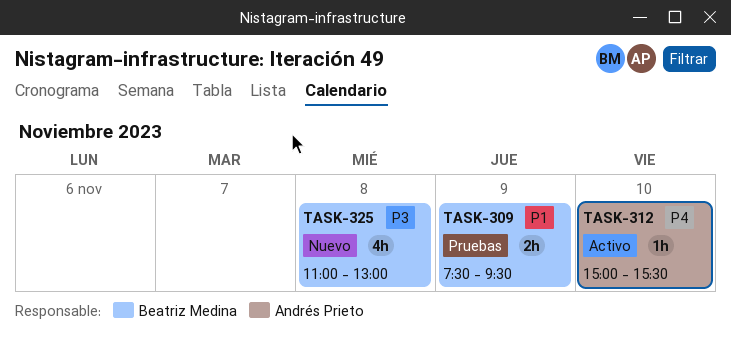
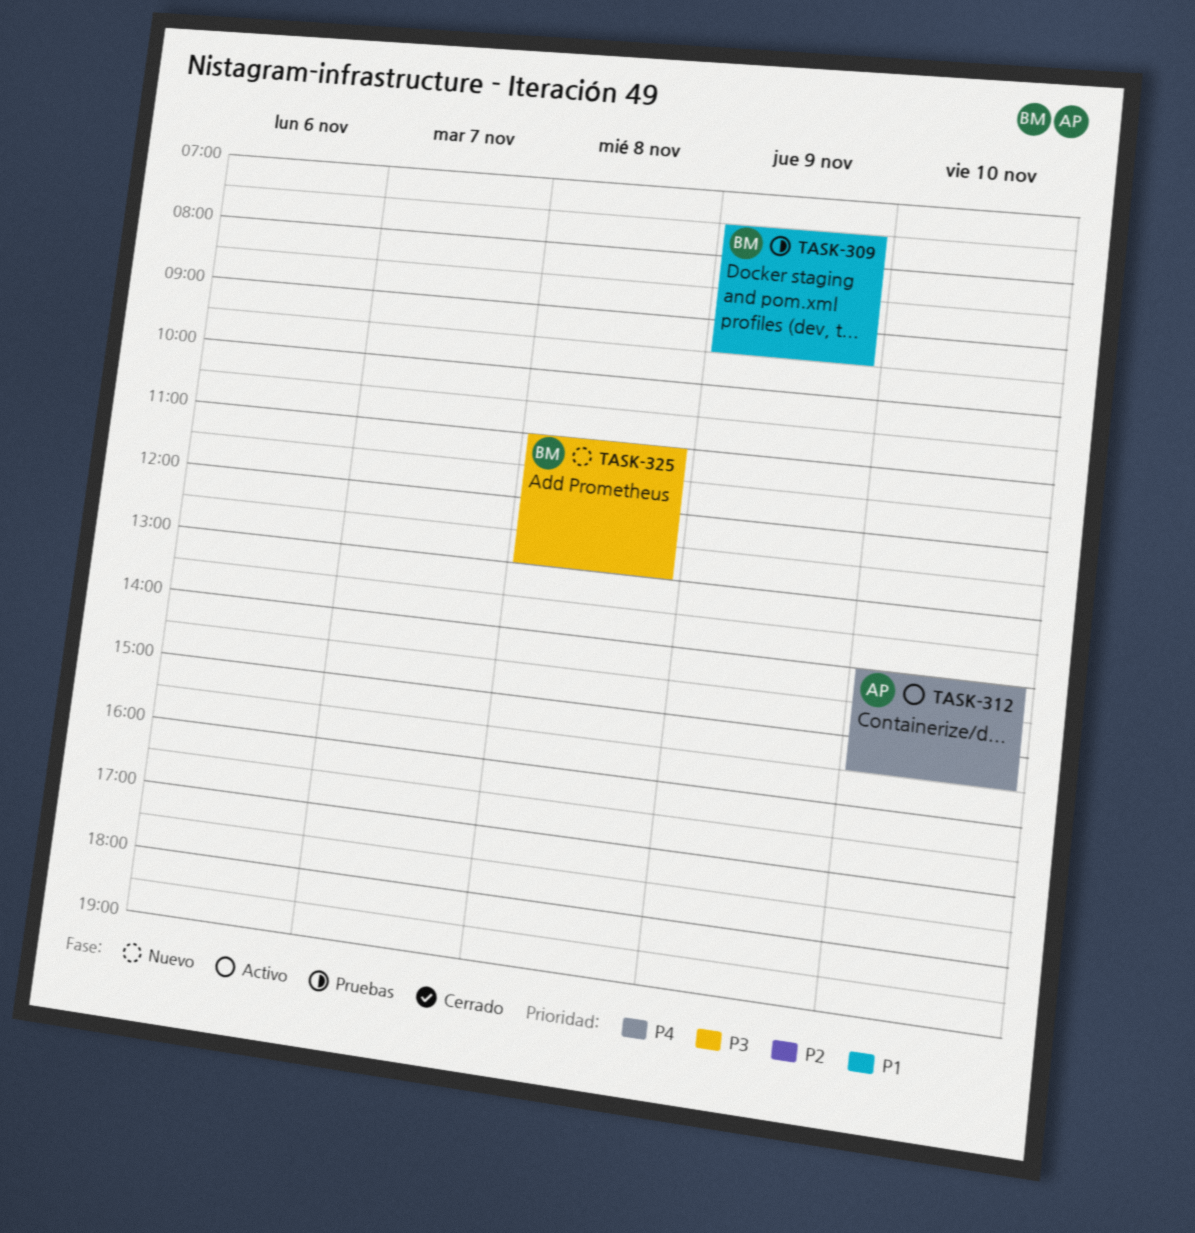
TASK-312, begins: 15:00 -> 14:00

